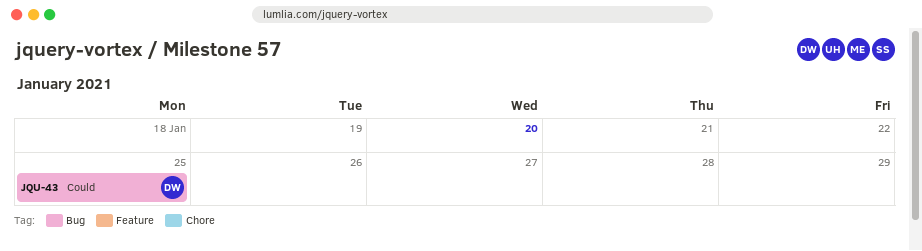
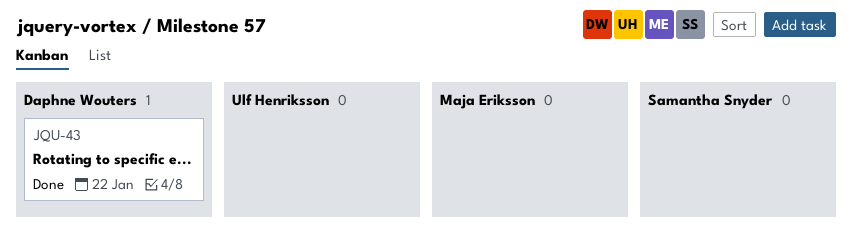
JQU-43, due: Jan 25 -> Jan 22

